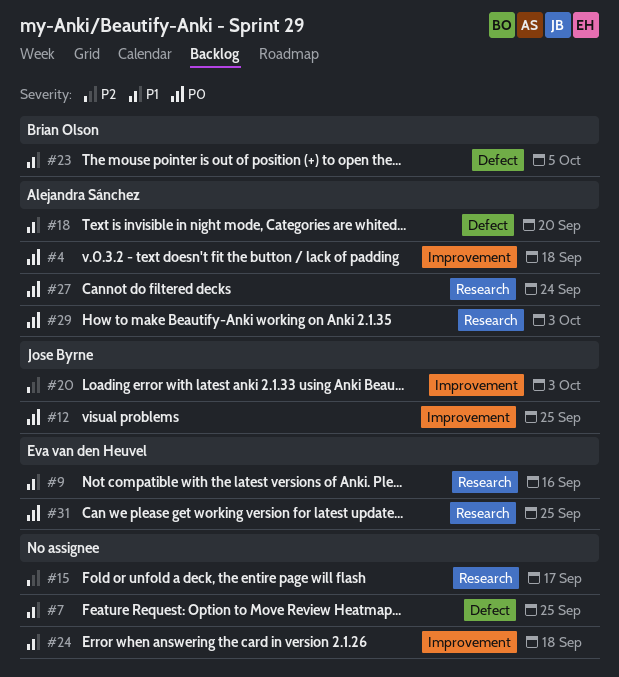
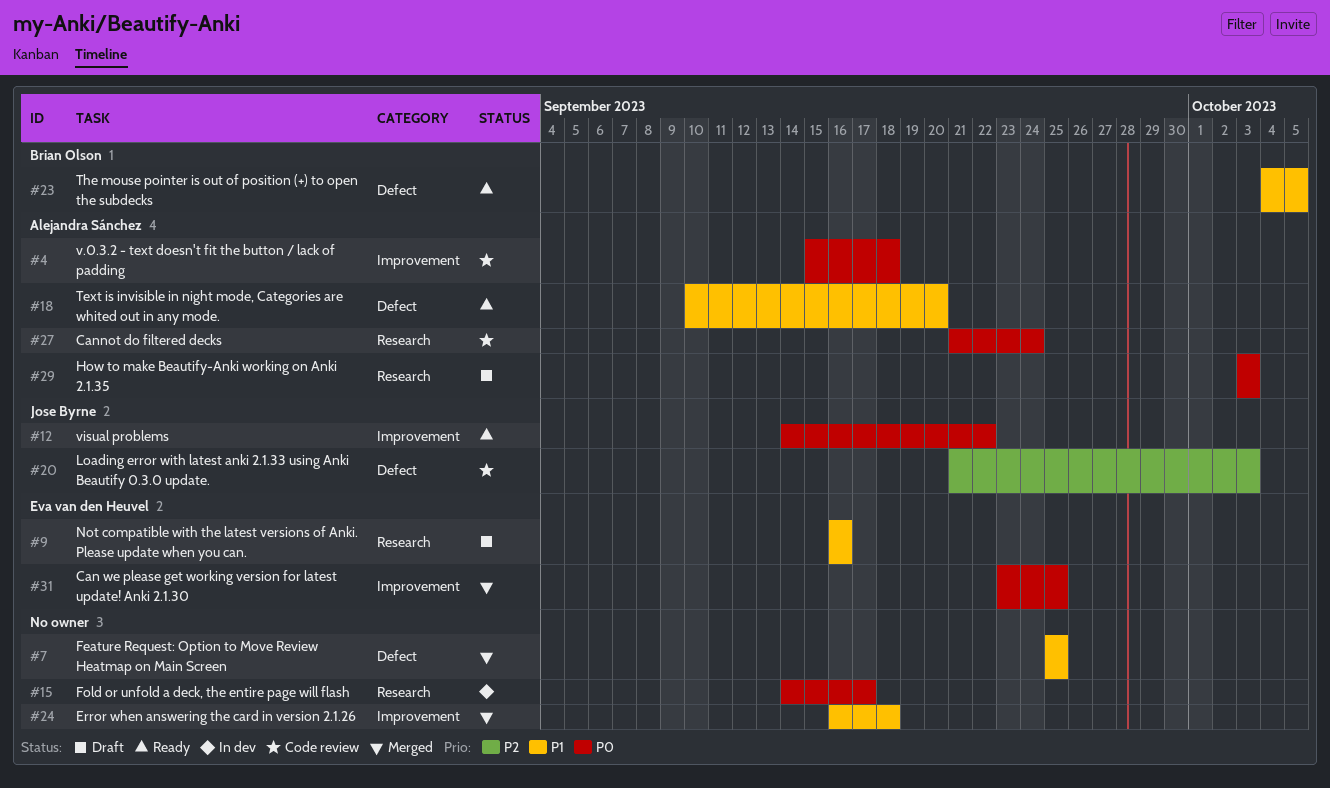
#12, due: Sep 25 -> Sep 22
#15, priority: P2 -> P0
#20, label: Improvement -> Defect
#31, label: Research -> Improvement

